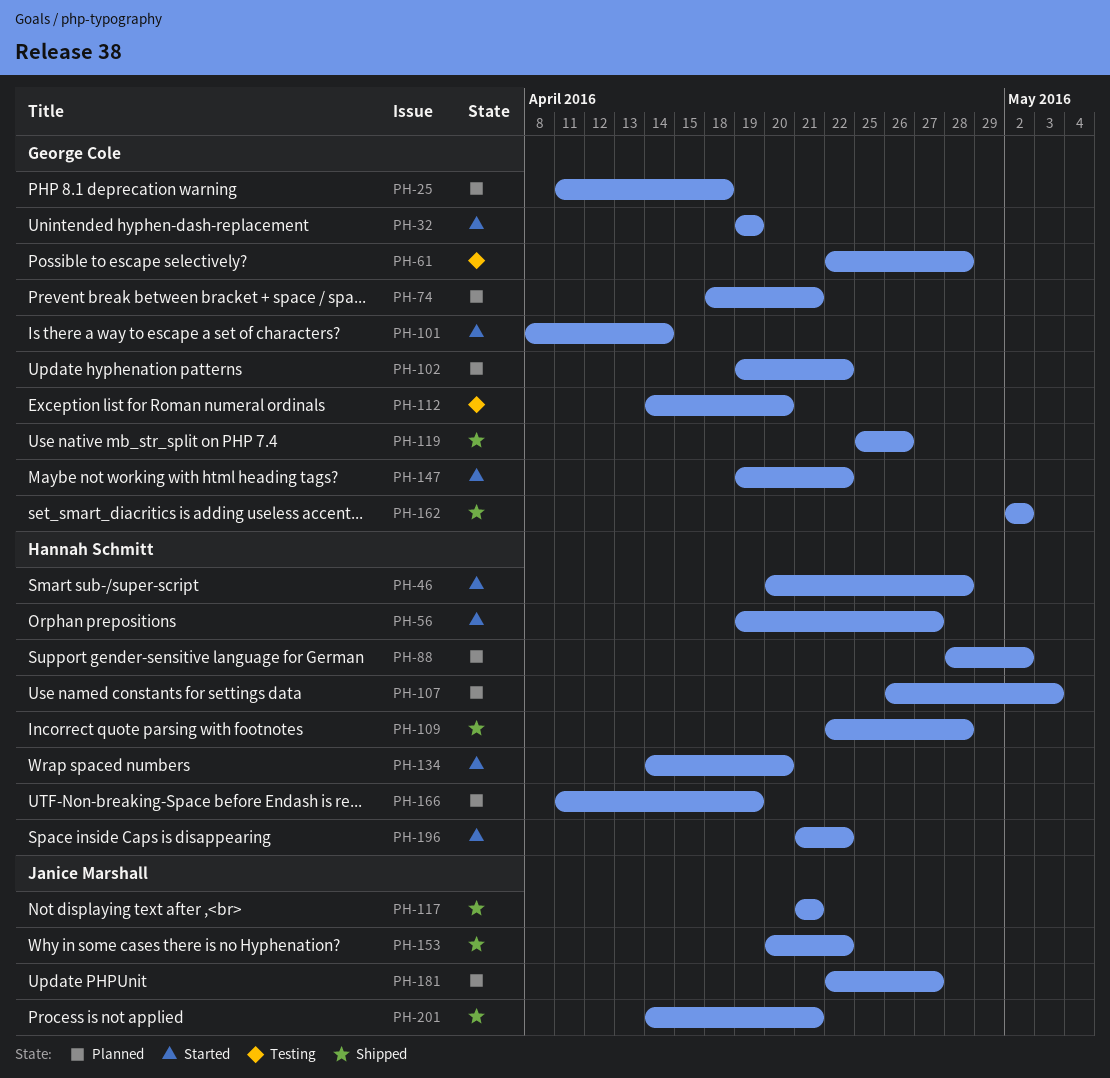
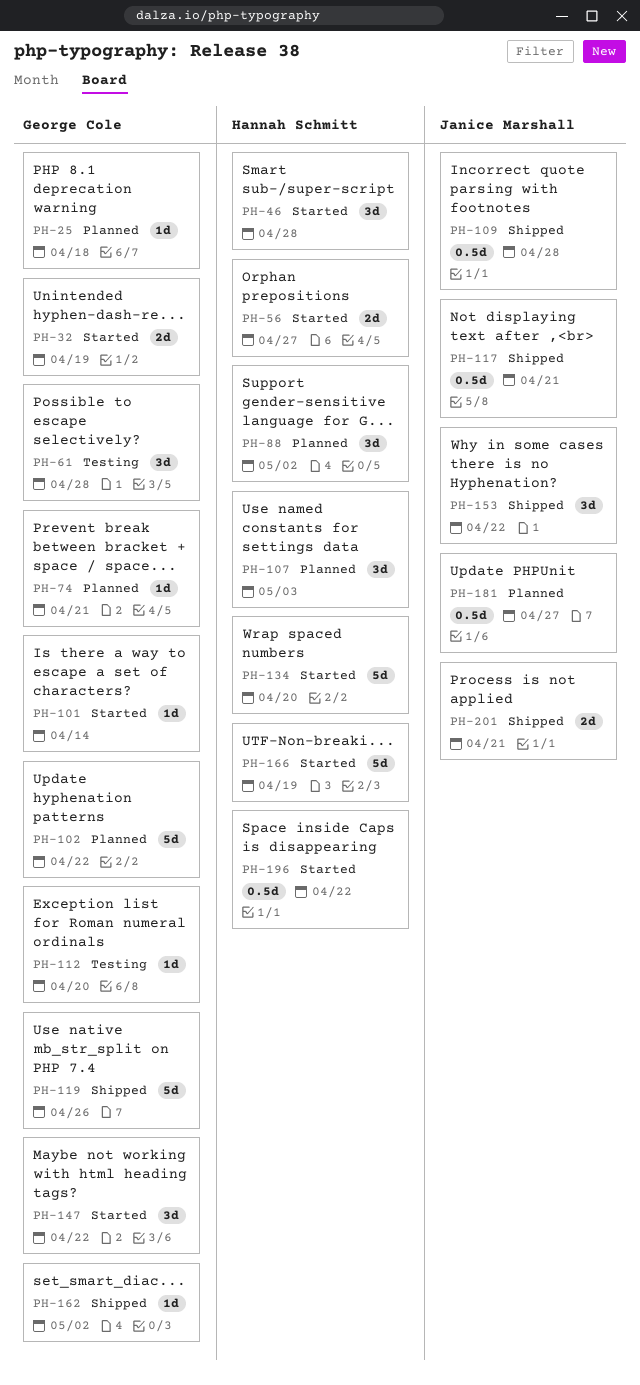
PH-109, owner: Hannah Schmitt -> Janice Marshall
PH-166, status: Planned -> Started

